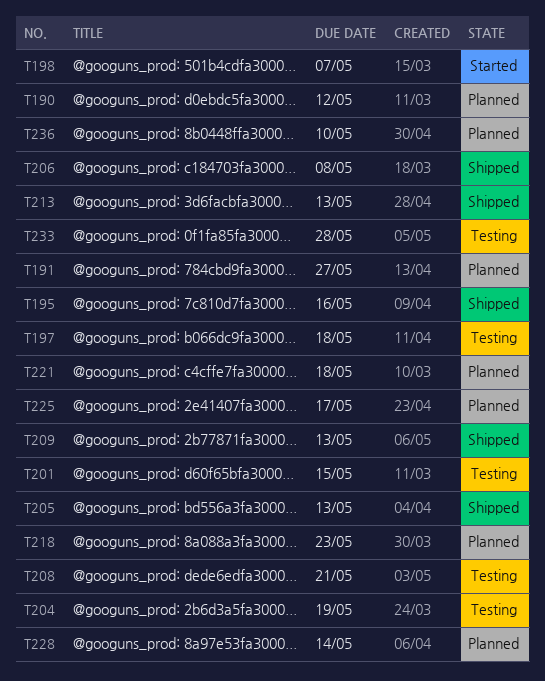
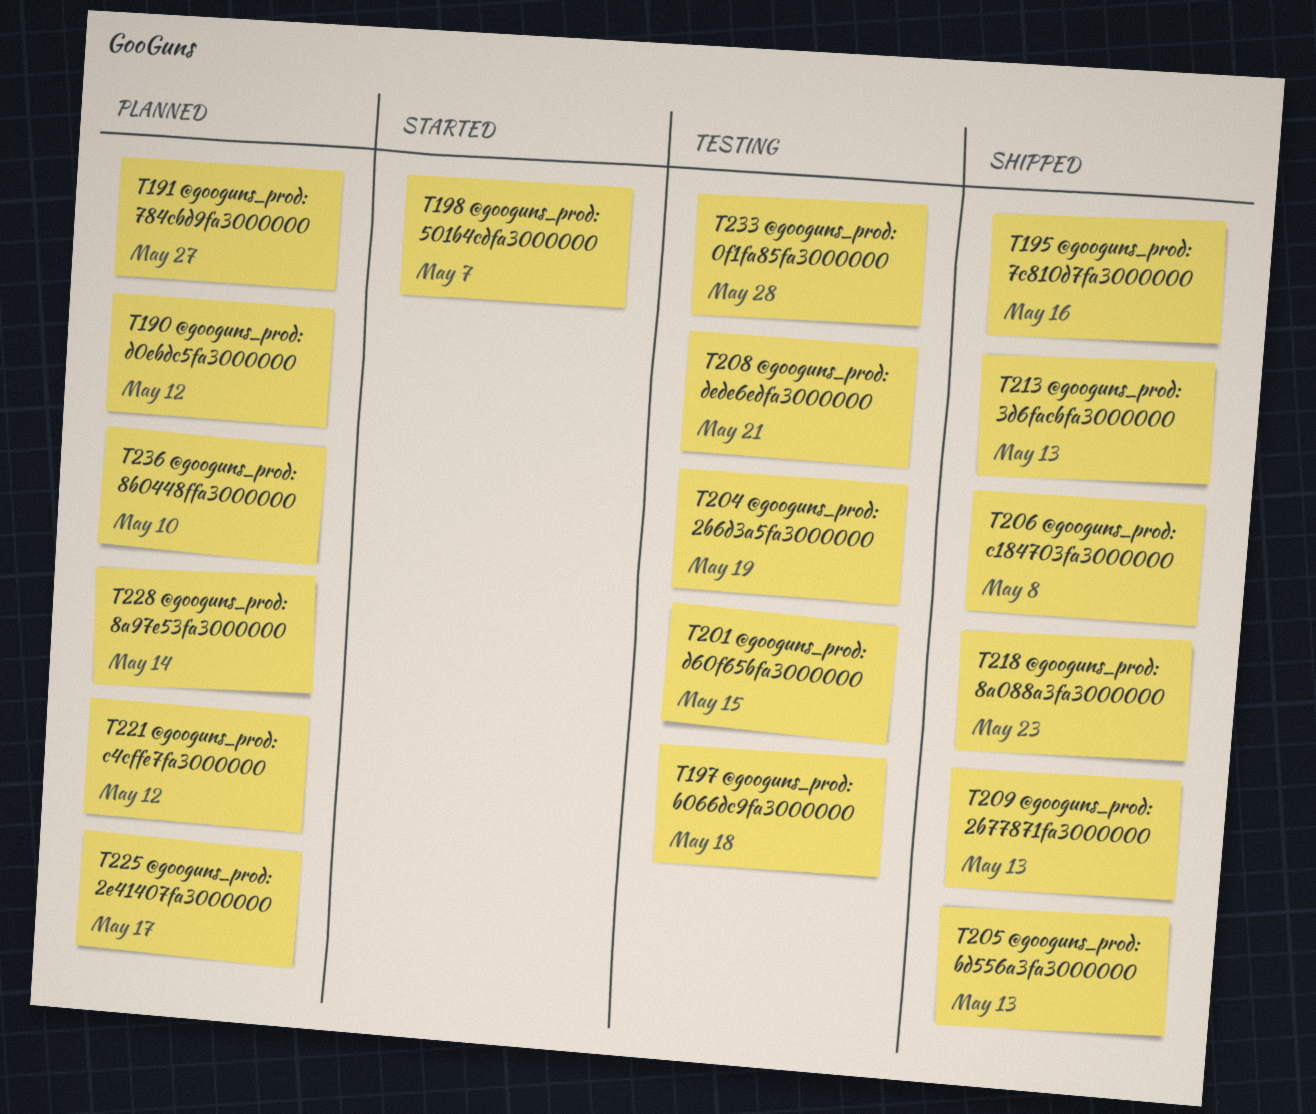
T218, status: Planned -> Shipped
T221, due: May 18 -> May 12

